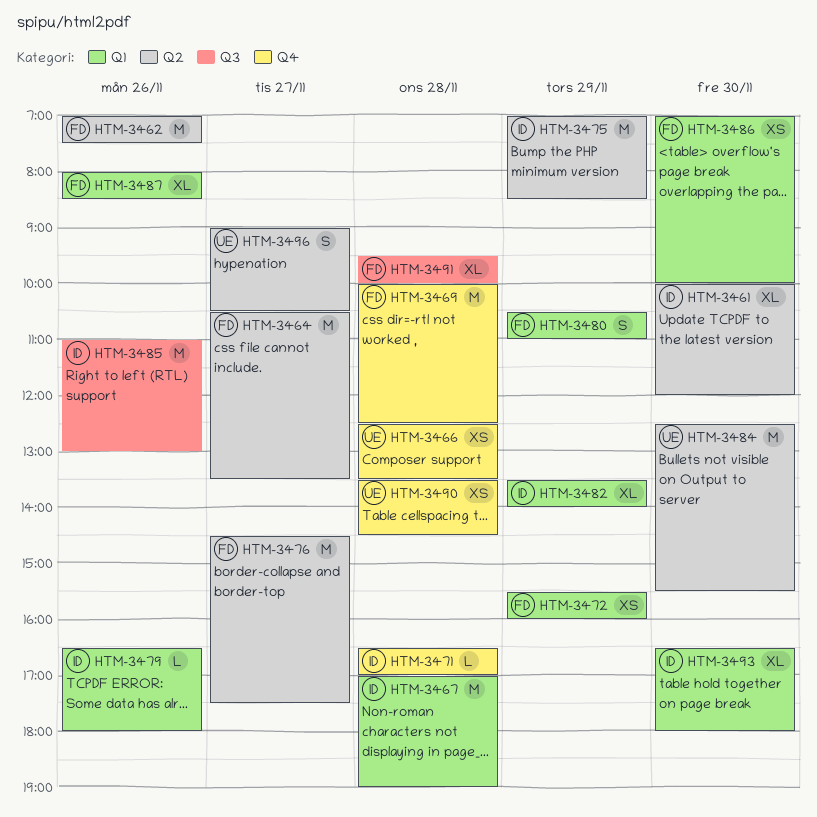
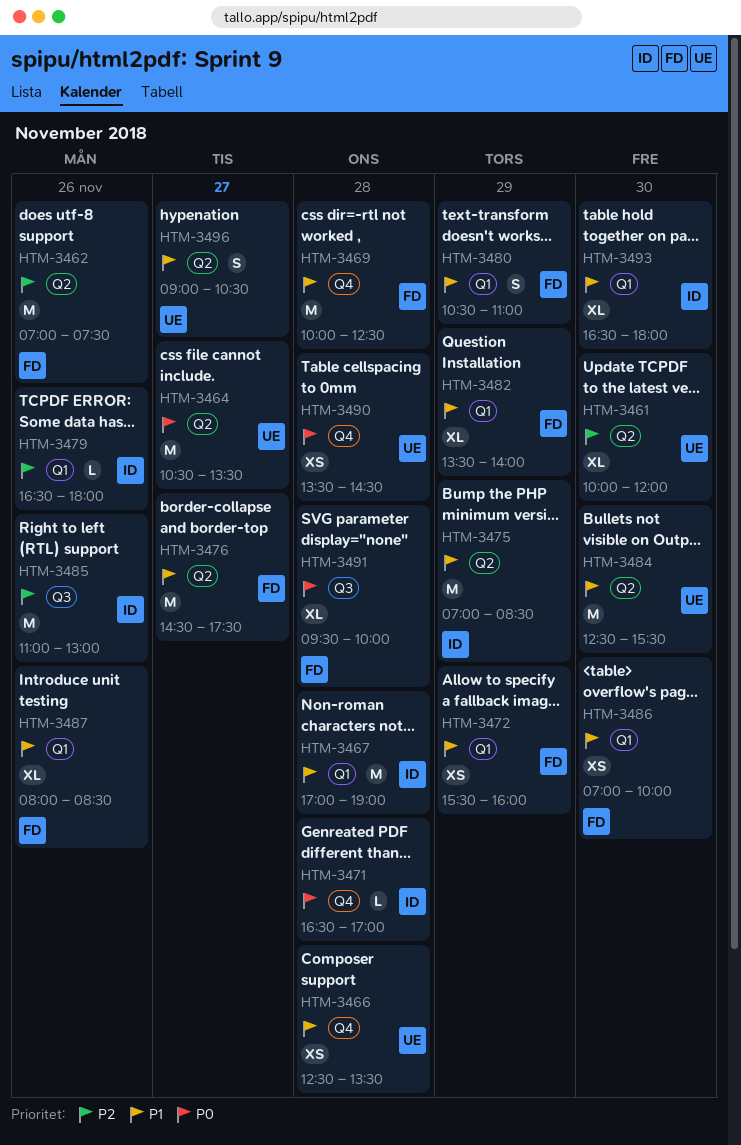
HTM-3461, owner: ID -> UE
HTM-3464, owner: FD -> UE
HTM-3482, owner: ID -> FD

